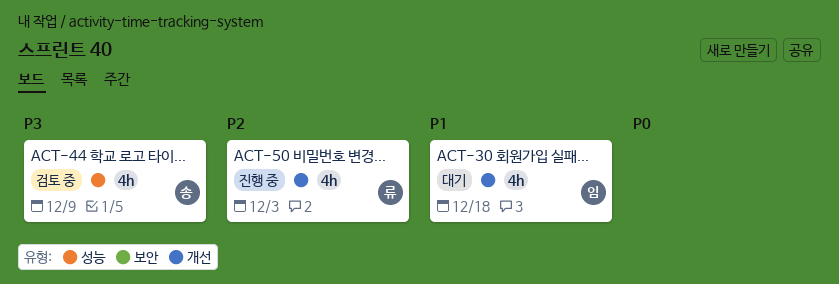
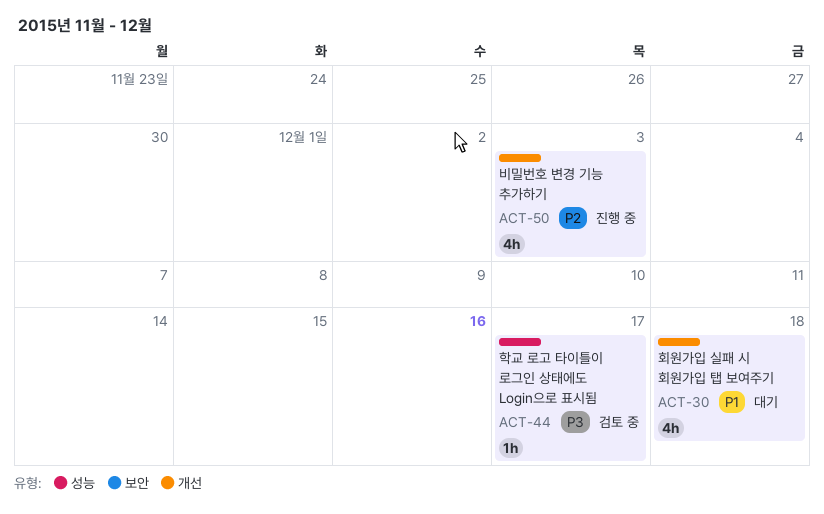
ACT-44, estimate: 4h -> 1h
ACT-44, due: Dec 9 -> Dec 17

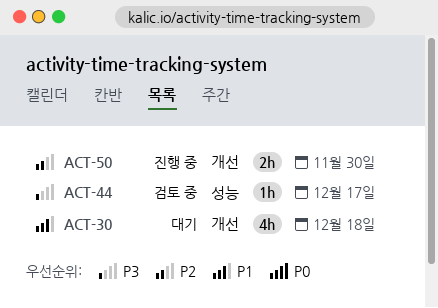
ACT-50, estimate: 4h -> 2h
ACT-50, due: Dec 3 -> Nov 30

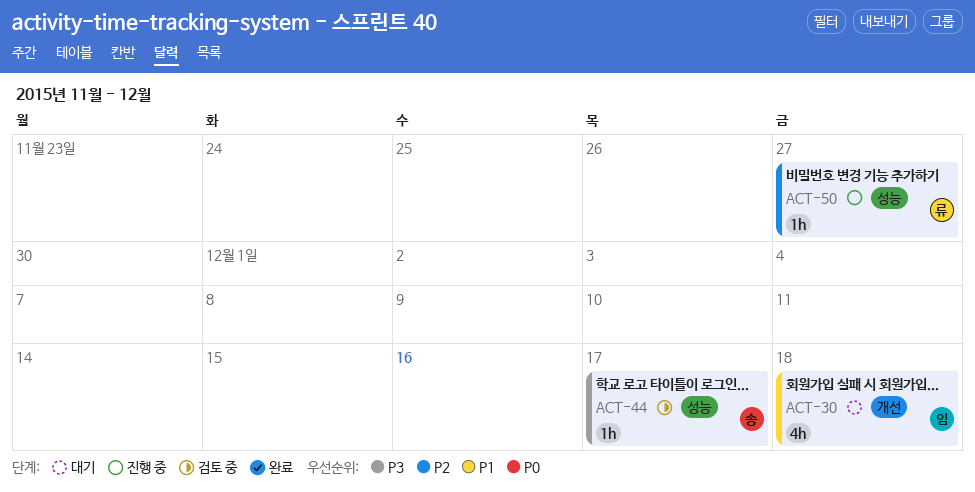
ACT-50, label: 개선 -> 성능
ACT-50, estimate: 2h -> 1h
ACT-50, due: Nov 30 -> Nov 27

